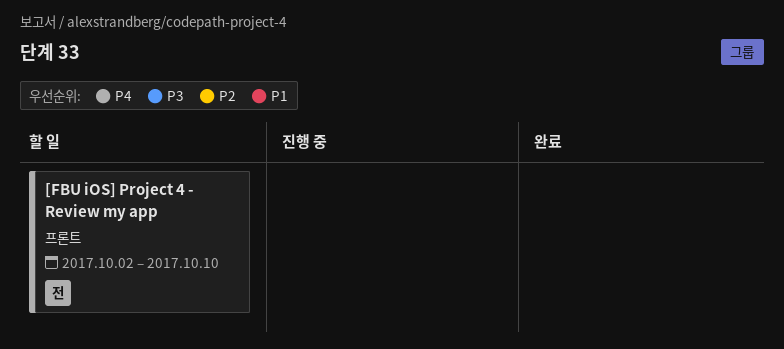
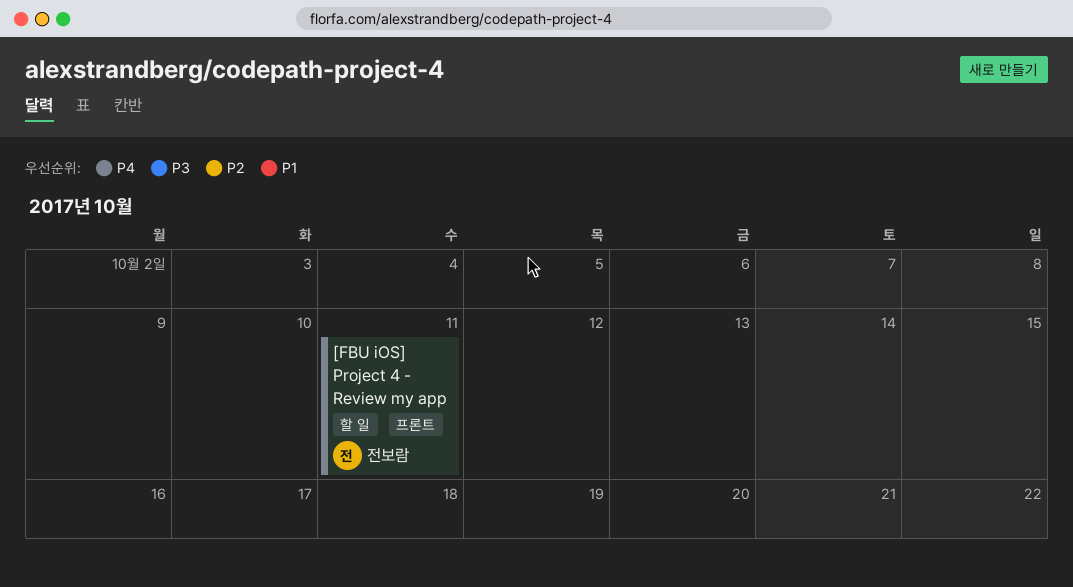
[FBU iOS] Project 4 - Review my app, due: Oct 10 -> Oct 11

